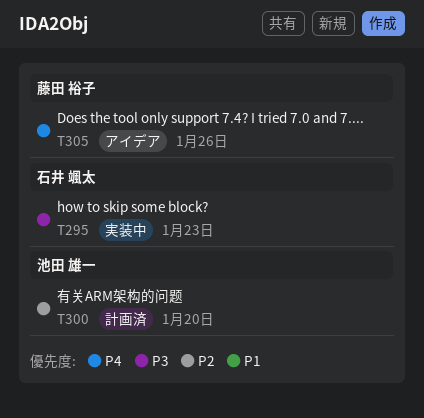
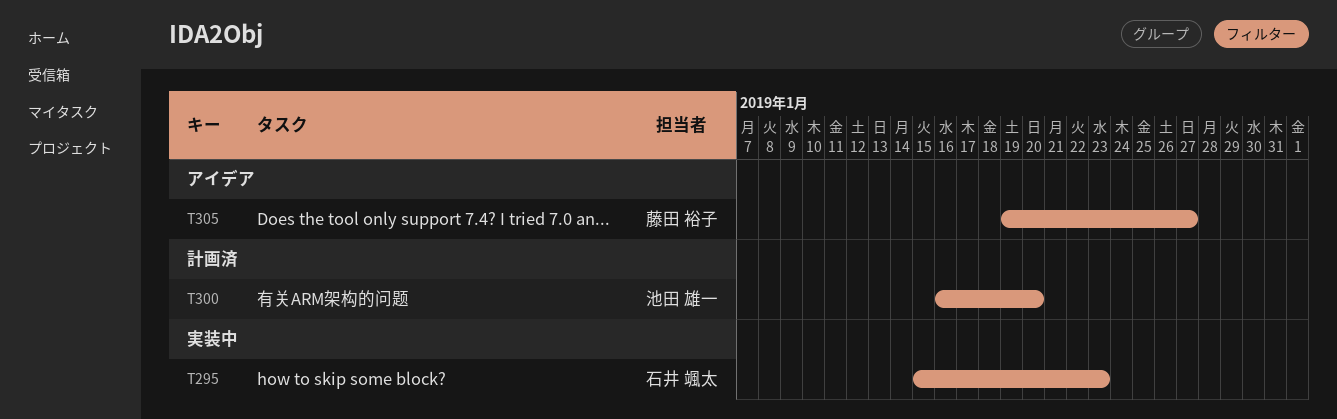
T305, due: Jan 26 -> Jan 27

